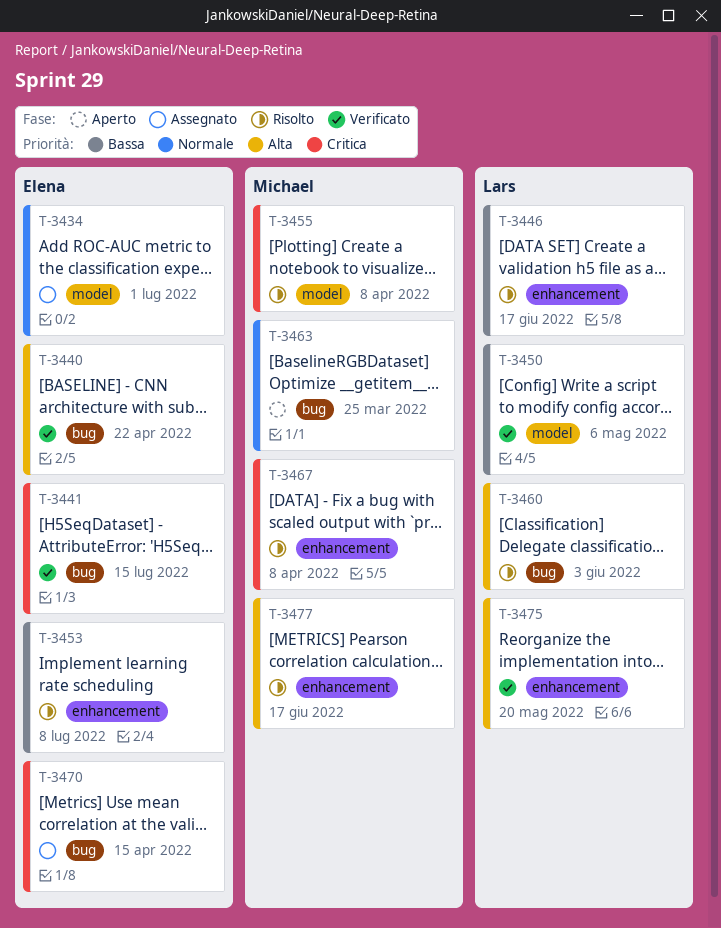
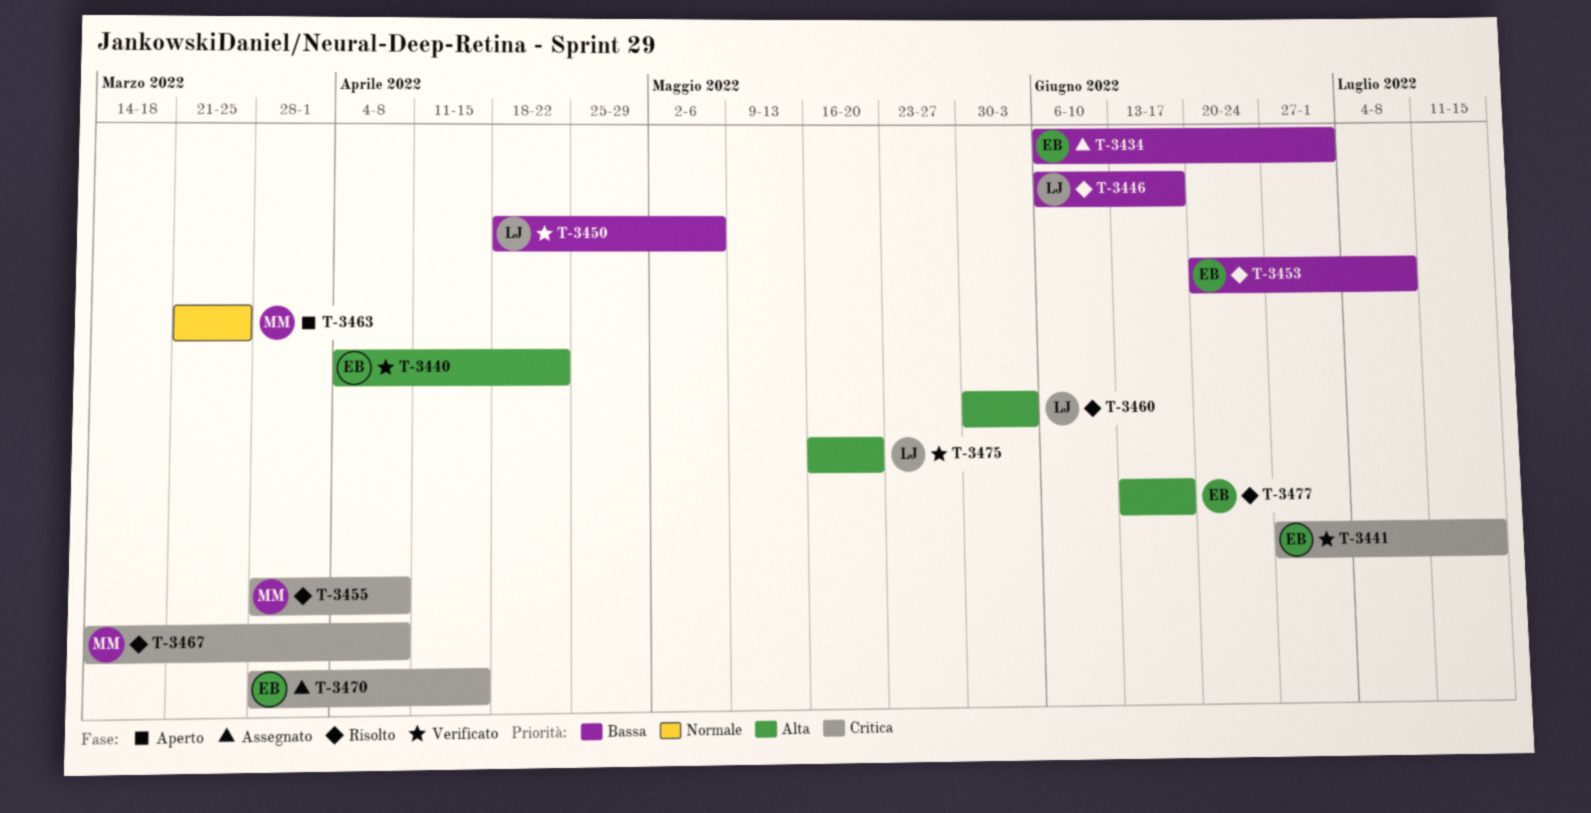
T-3434, priority: Normale -> Bassa
T-3477, owner: Michael -> Elena

